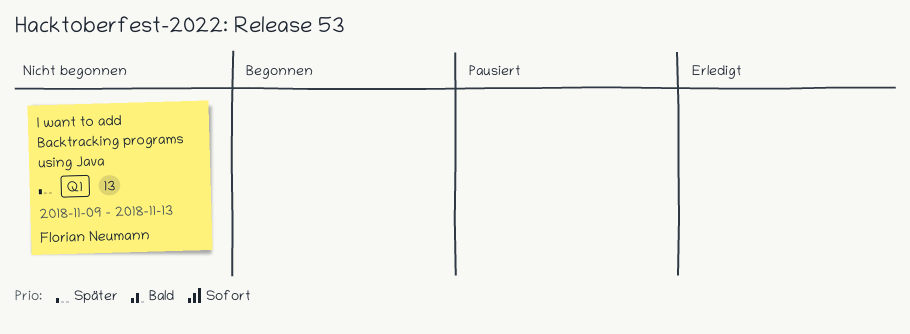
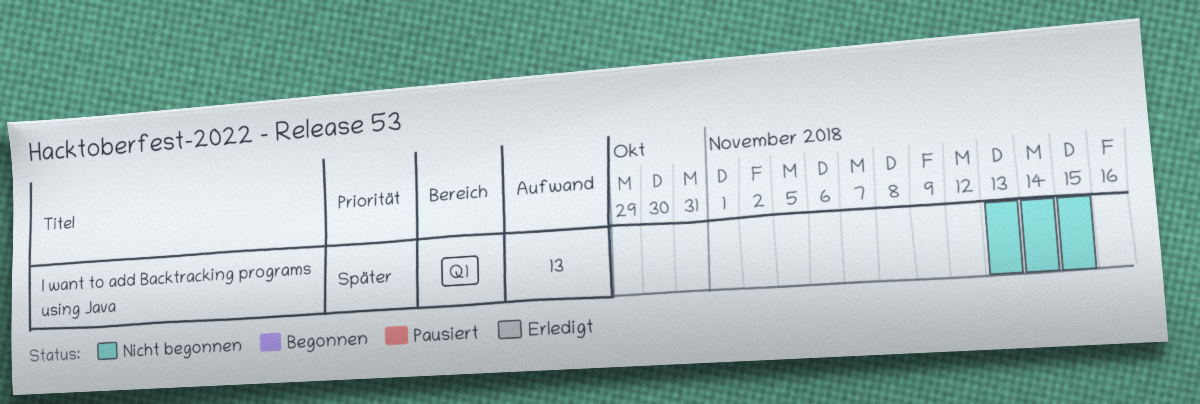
I want to add Backtracking programs using Java, start: Nov 9 -> Nov 13
I want to add Backtracking programs using Java, due: Nov 13 -> Nov 15

